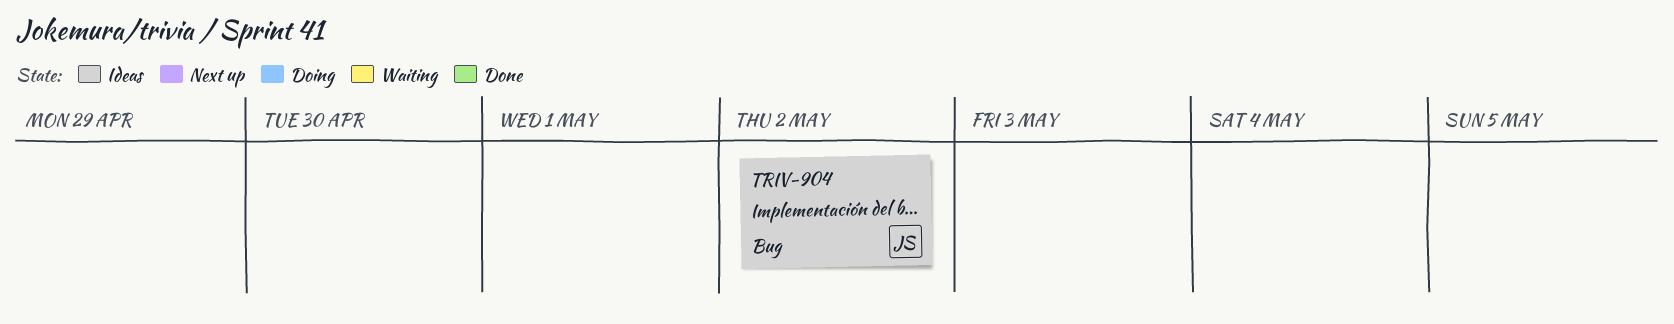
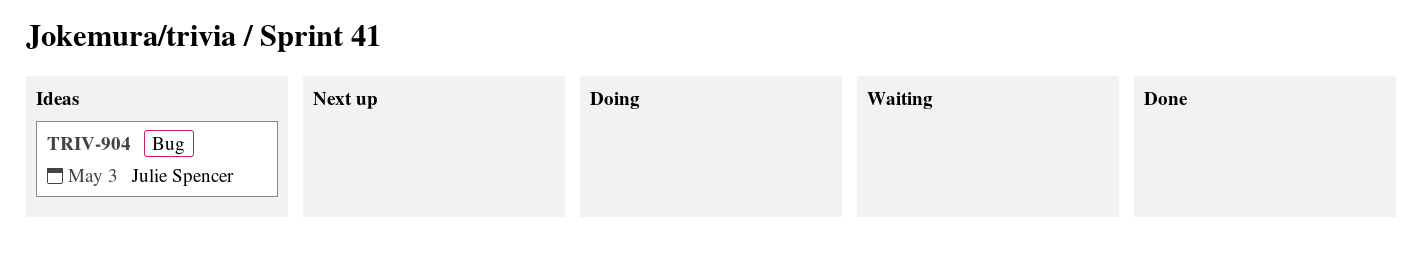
TRIV-904, due: May 2 -> May 3

